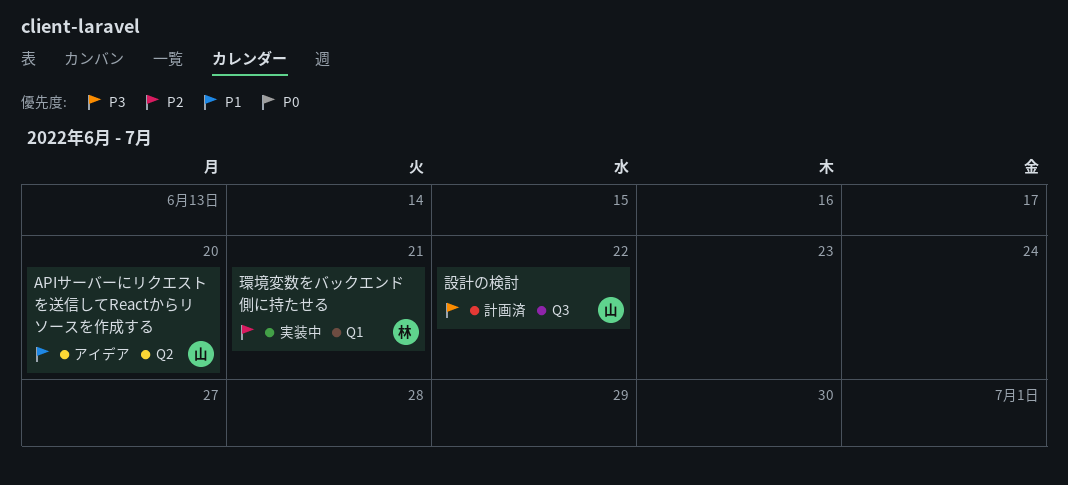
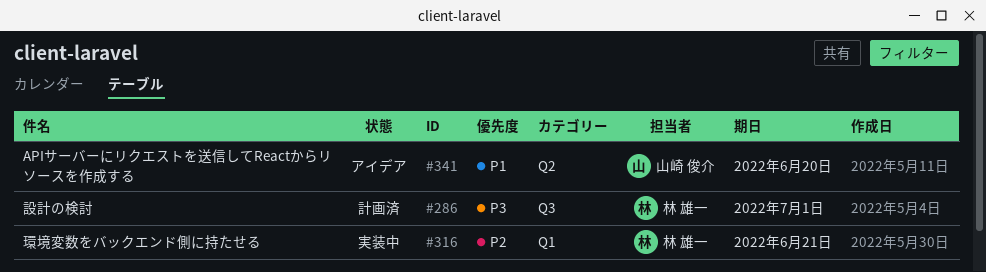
設計の検討, owner: 山崎 俊介 -> 林 雄一
設計の検討, due: Jun 22 -> Jul 1

